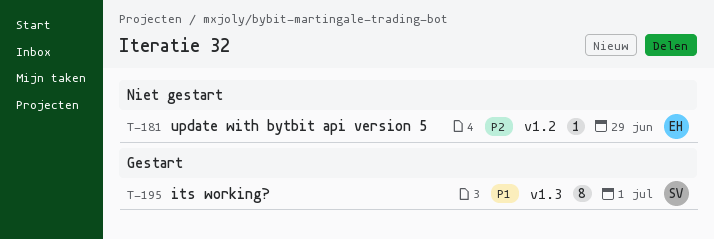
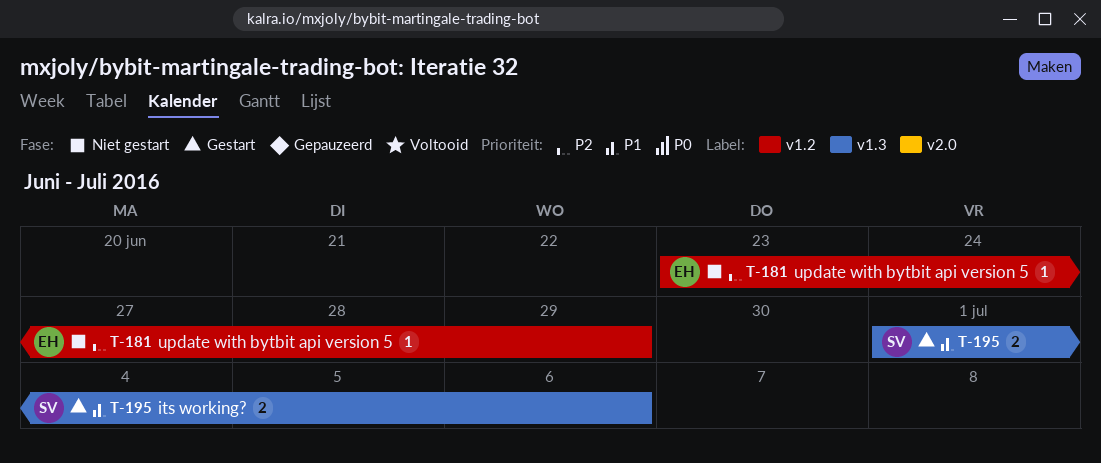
T-195, estimate: 8 -> 2
T-195, due: Jul 1 -> Jul 6

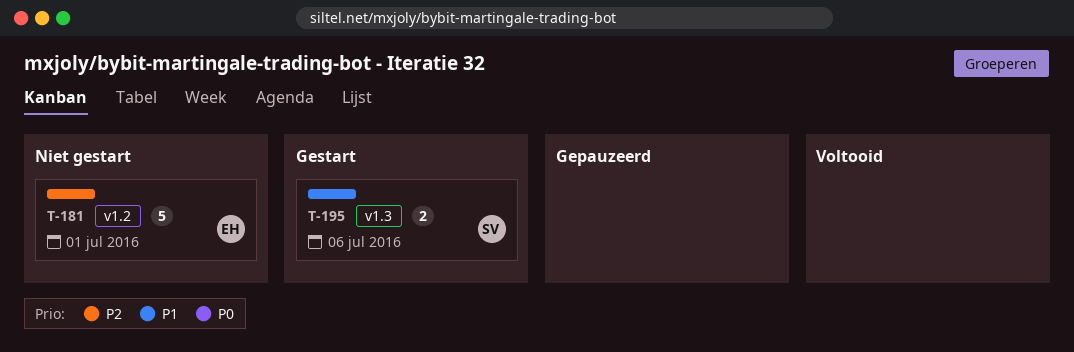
T-181, estimate: 1 -> 5
T-181, due: Jun 29 -> Jul 1

